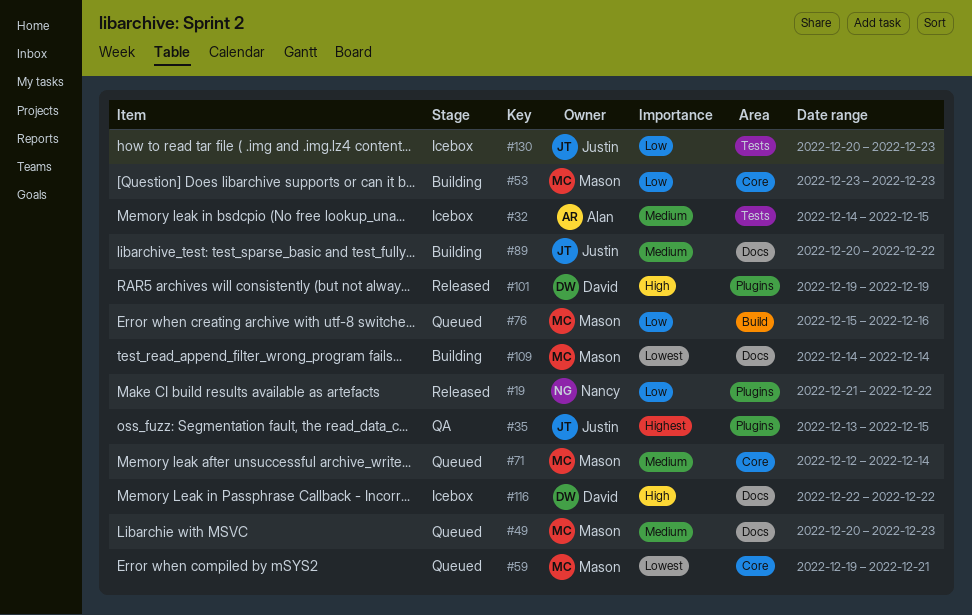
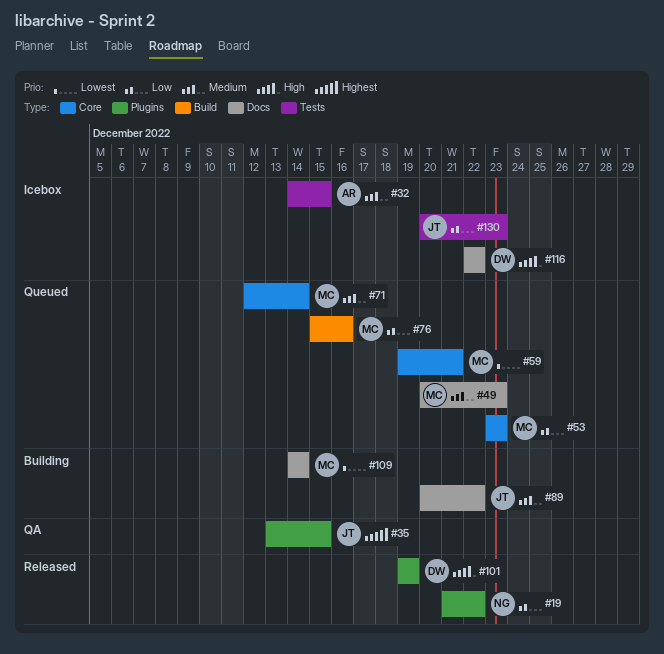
#53, status: Building -> Queued

